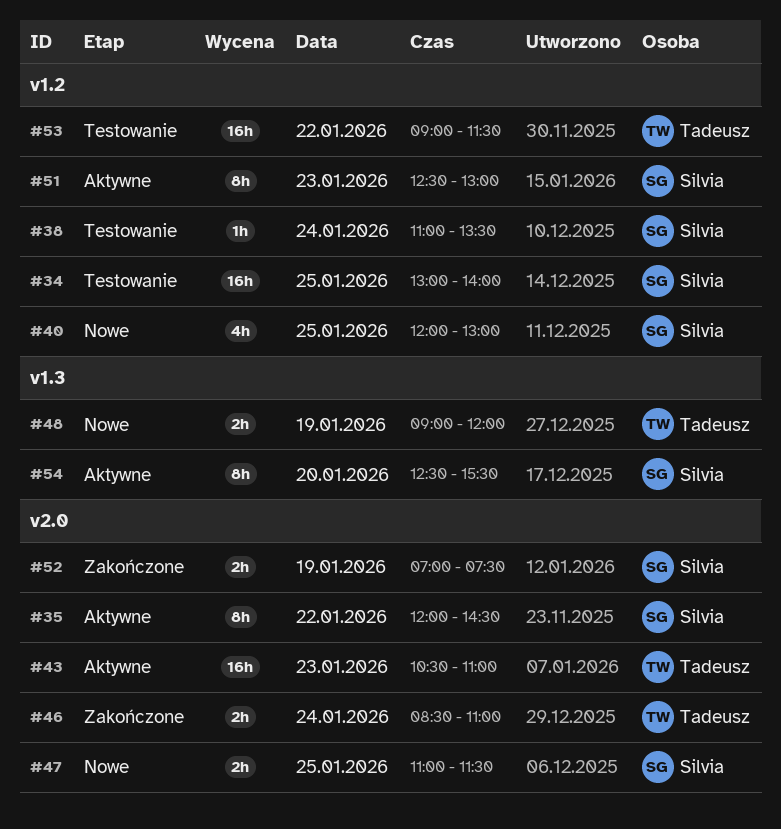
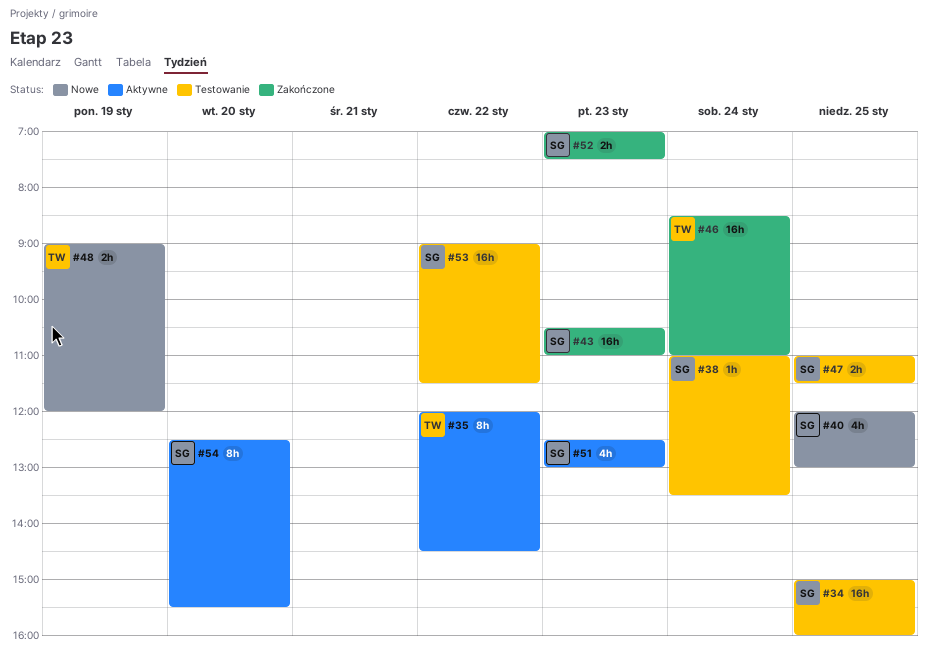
#34, begins: 13:00 -> 15:00
#34, ends: 14:00 -> 16:00
#35, owner: Silvia -> Tadeusz
#43, status: Aktywne -> Zakończone
#43, owner: Tadeusz -> Silvia
#46, estimate: 2h -> 16h
#47, status: Nowe -> Testowanie
#51, estimate: 8h -> 4h
#52, day: Jan 19 -> Jan 23
#53, owner: Tadeusz -> Silvia

